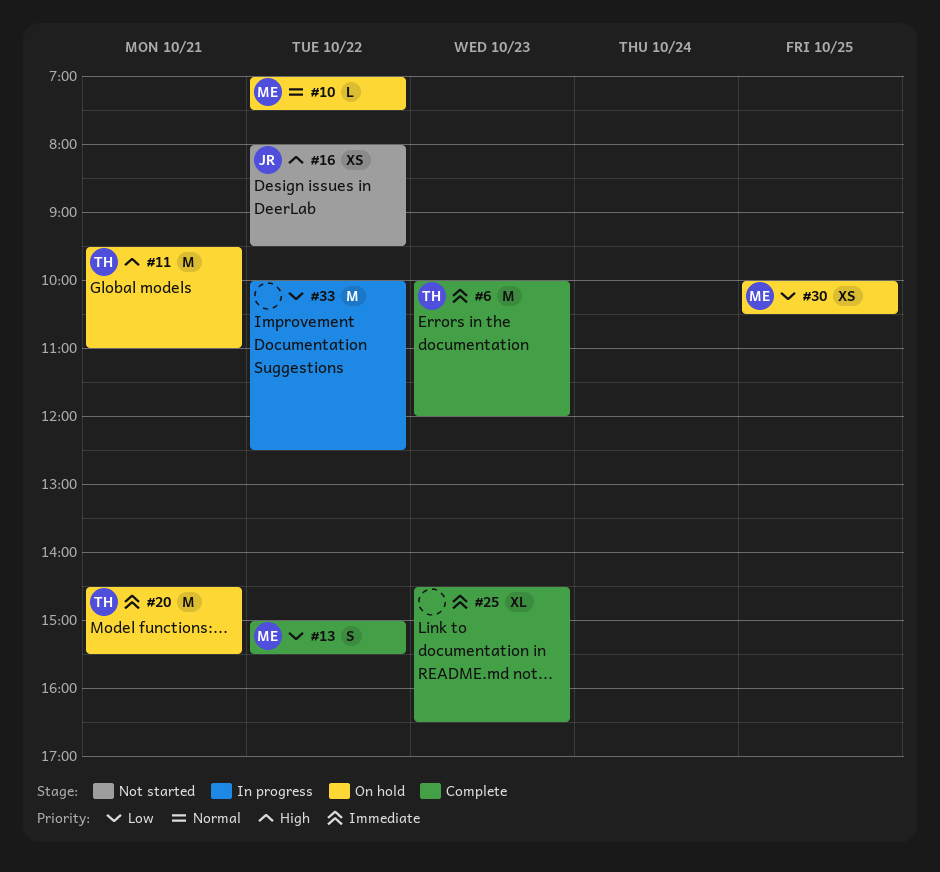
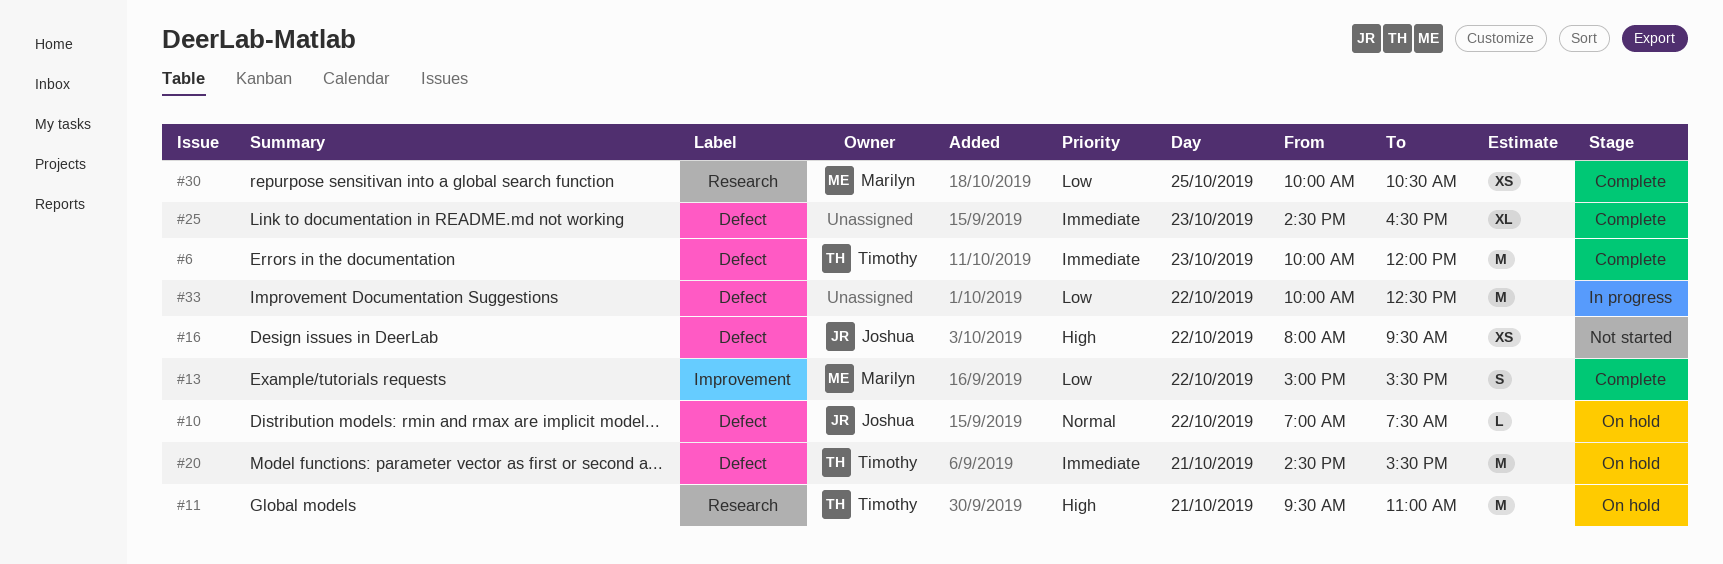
#10, owner: Marilyn -> Joshua
#30, status: On hold -> Complete

